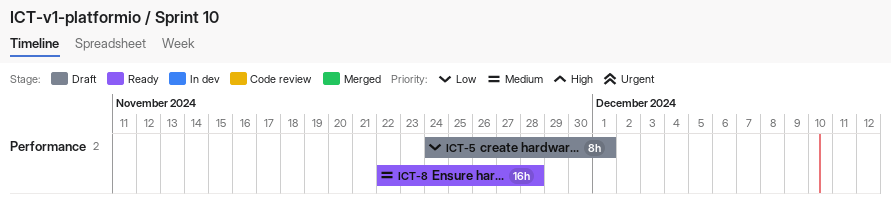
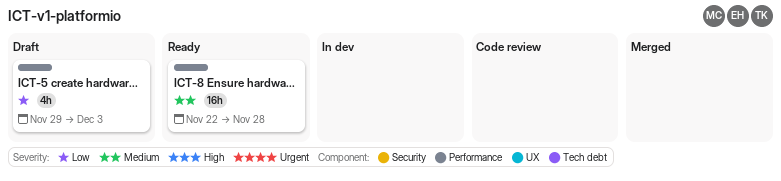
ICT-5, estimate: 8h -> 4h
ICT-5, start: Nov 24 -> Nov 29
ICT-5, due: Dec 1 -> Dec 3

